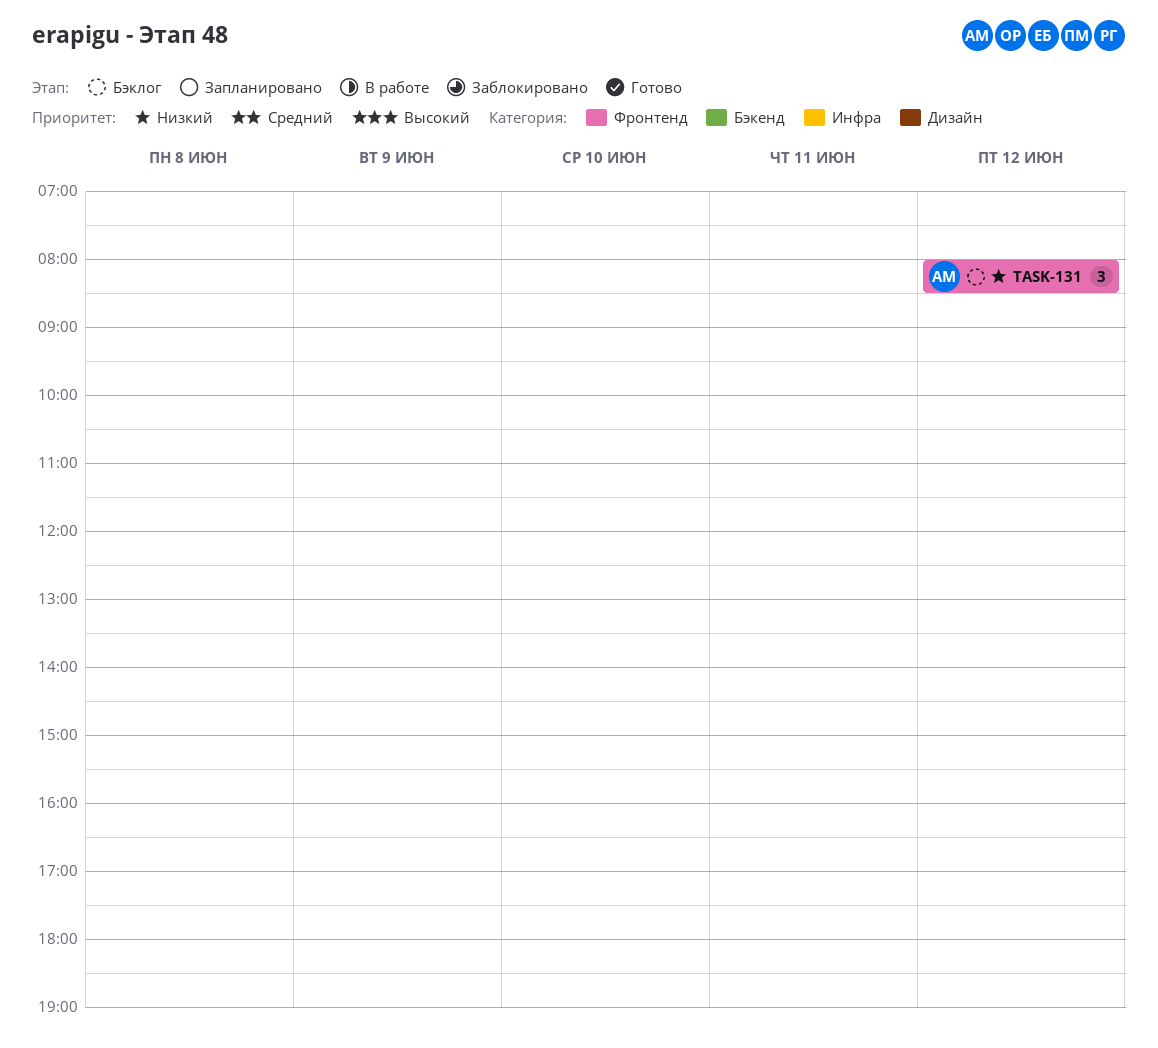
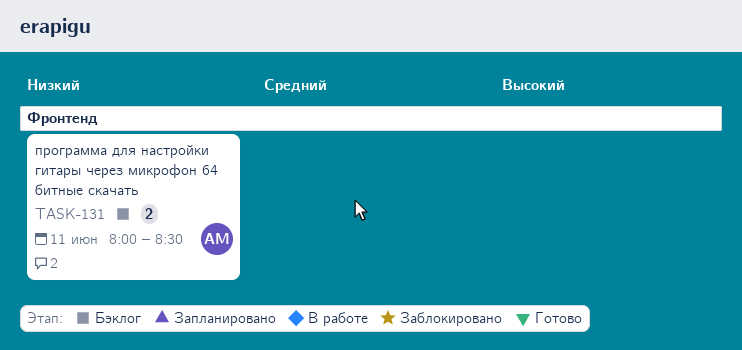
TASK-131, estimate: 3 -> 2
TASK-131, day: Jun 12 -> Jun 11

